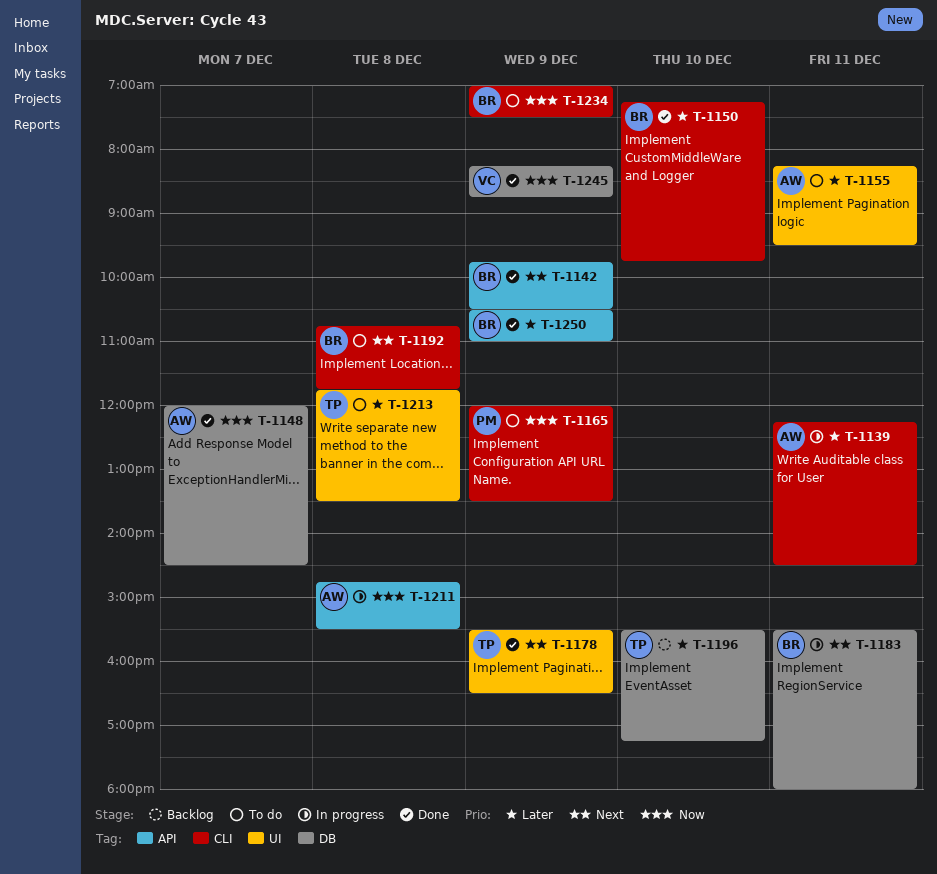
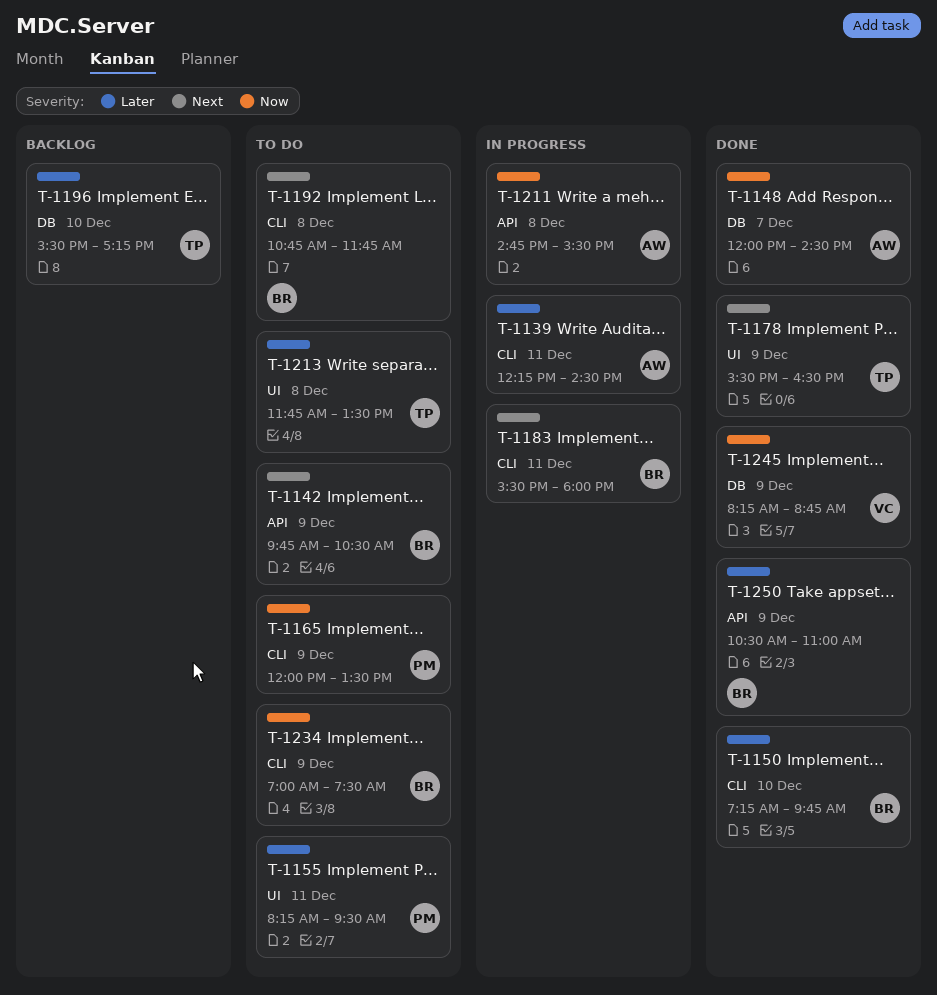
T-1142, status: Done -> To do
T-1155, owner: AW -> PM
T-1183, label: DB -> CLI

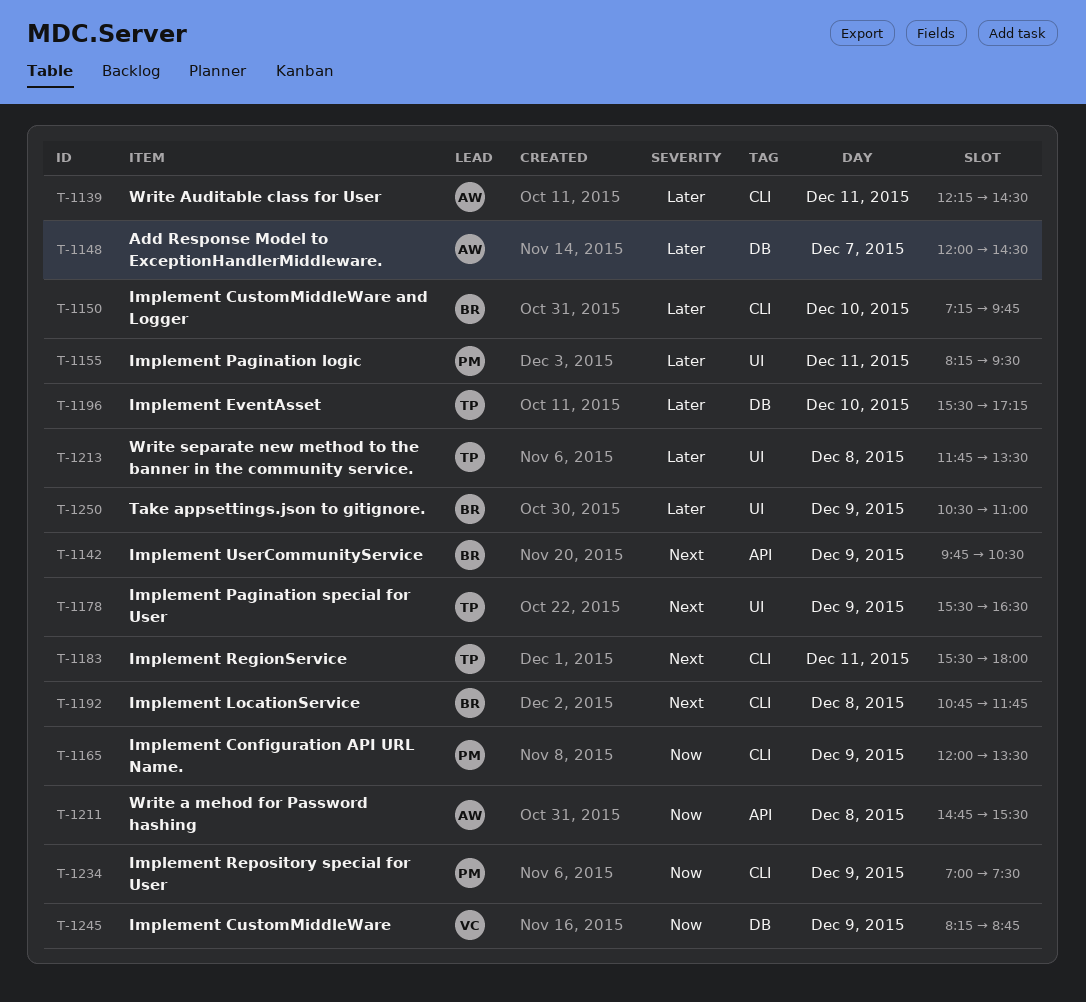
T-1148, priority: Now -> Later
T-1183, owner: BR -> TP
T-1234, owner: BR -> PM
T-1250, label: API -> UI

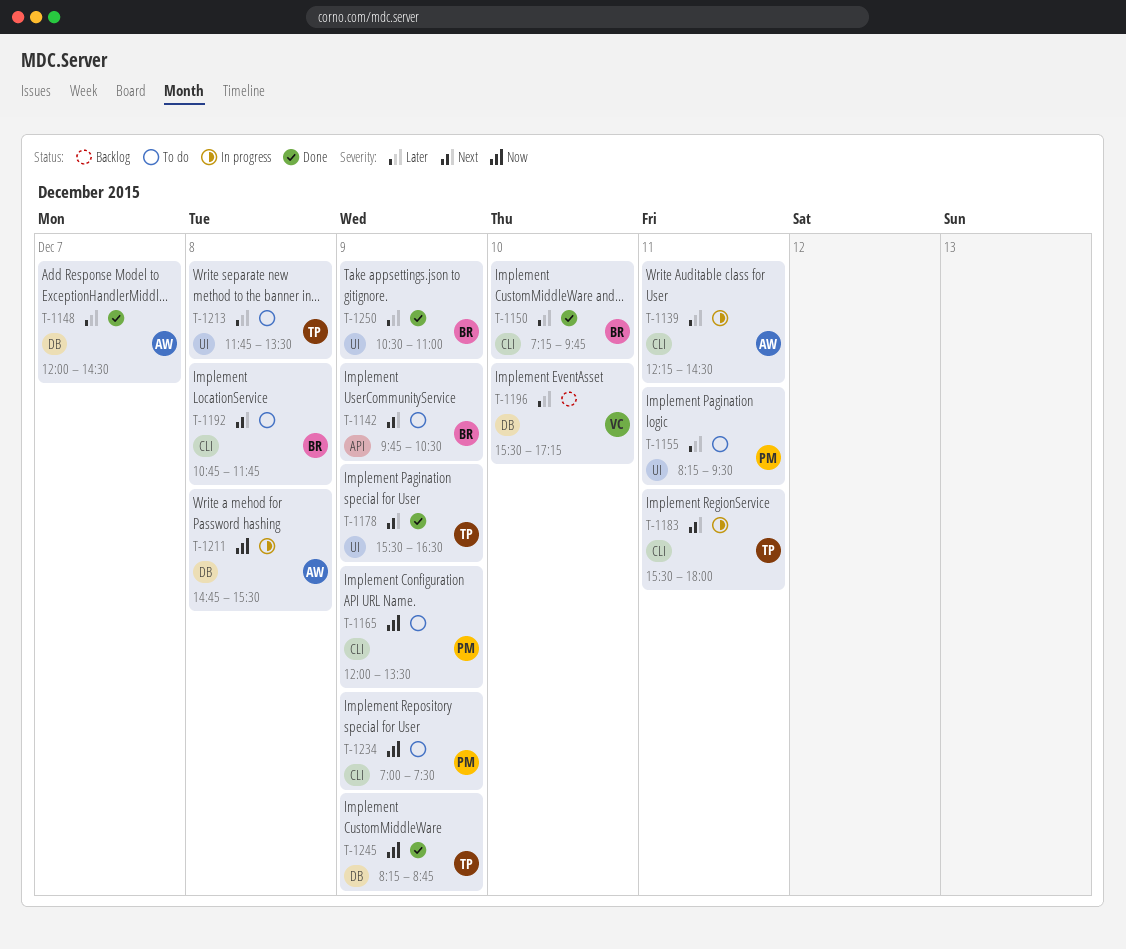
T-1196, owner: TP -> VC
T-1211, label: API -> DB
T-1245, owner: VC -> TP

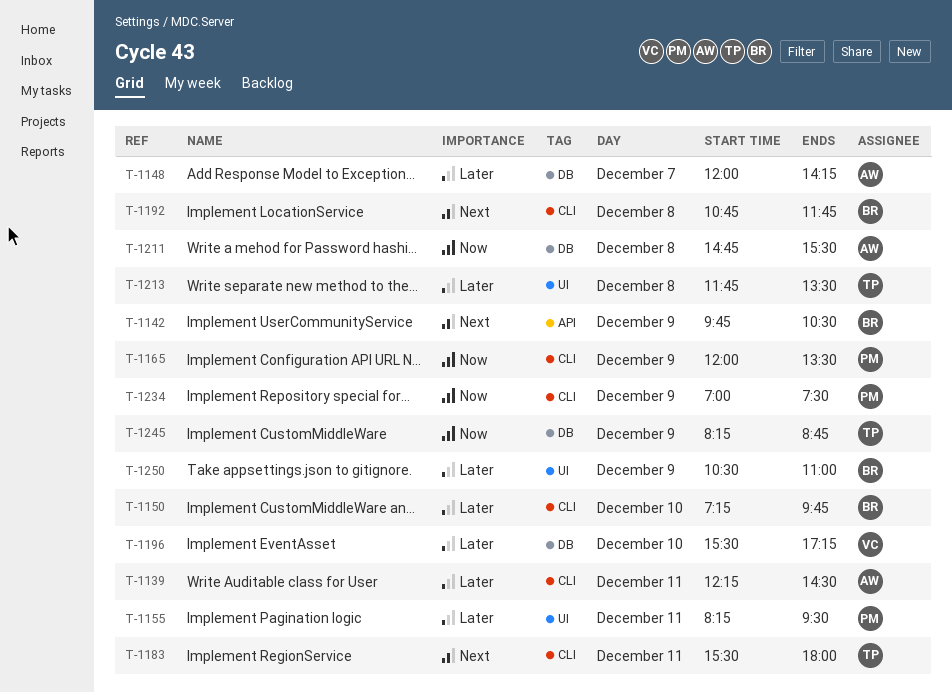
T-1148, ends: 14:30 -> 14:15
T-1178: present -> none

